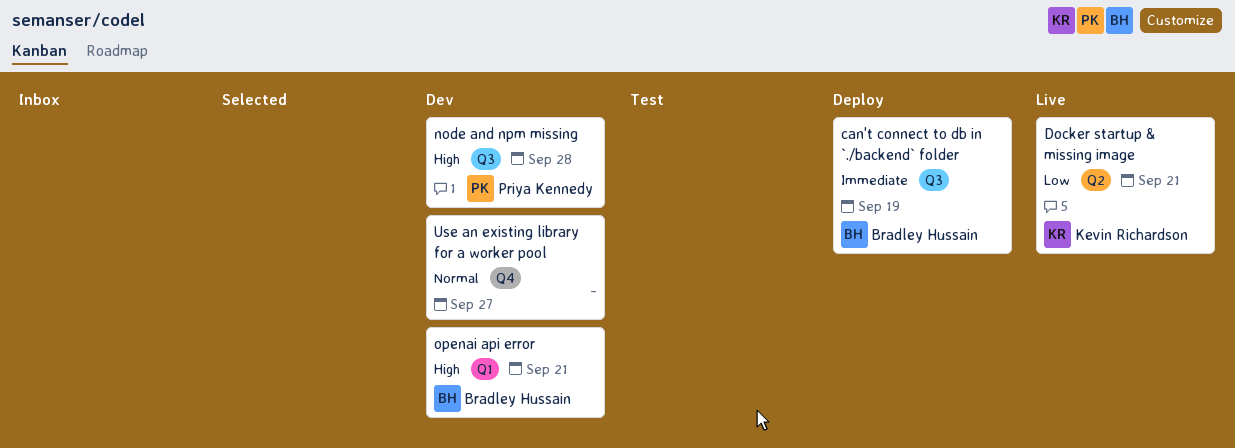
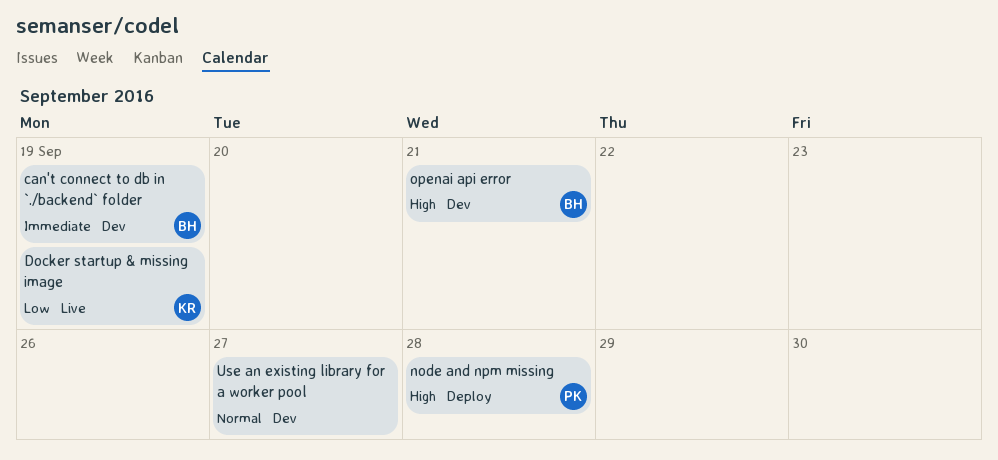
can't connect to db in `./backend` folder, status: Deploy -> Dev
Docker startup & missing image, due: Sep 21 -> Sep 19
node and npm missing, status: Dev -> Deploy

